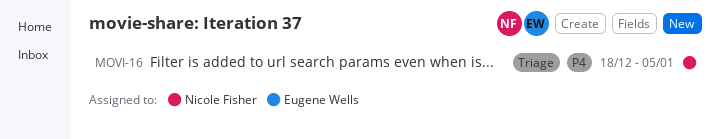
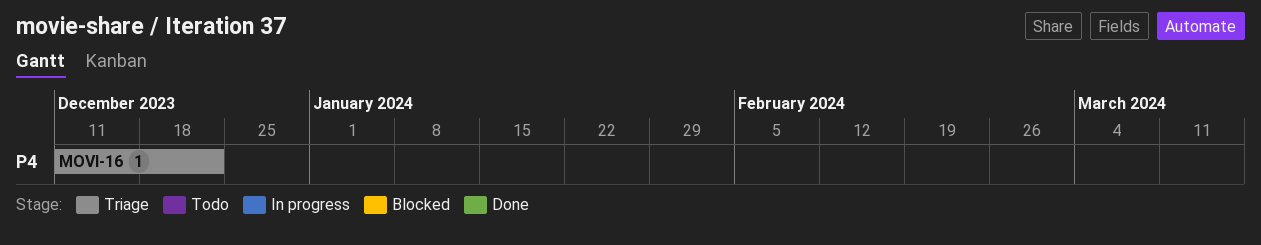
MOVI-16, start: Dec 18 -> Dec 11
MOVI-16, due: Jan 5 -> Dec 22

